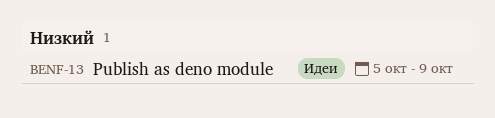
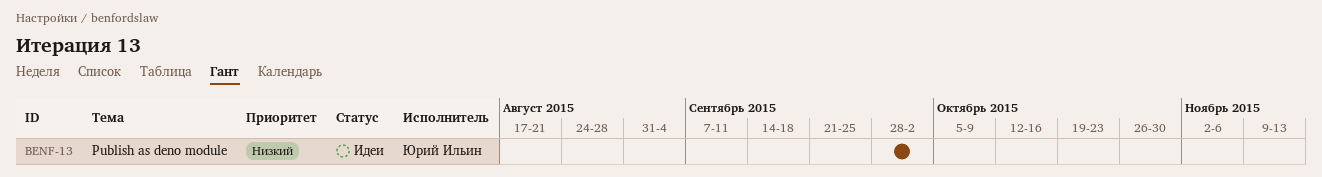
BENF-13, start: Oct 5 -> Sep 28
BENF-13, due: Oct 9 -> Oct 2

